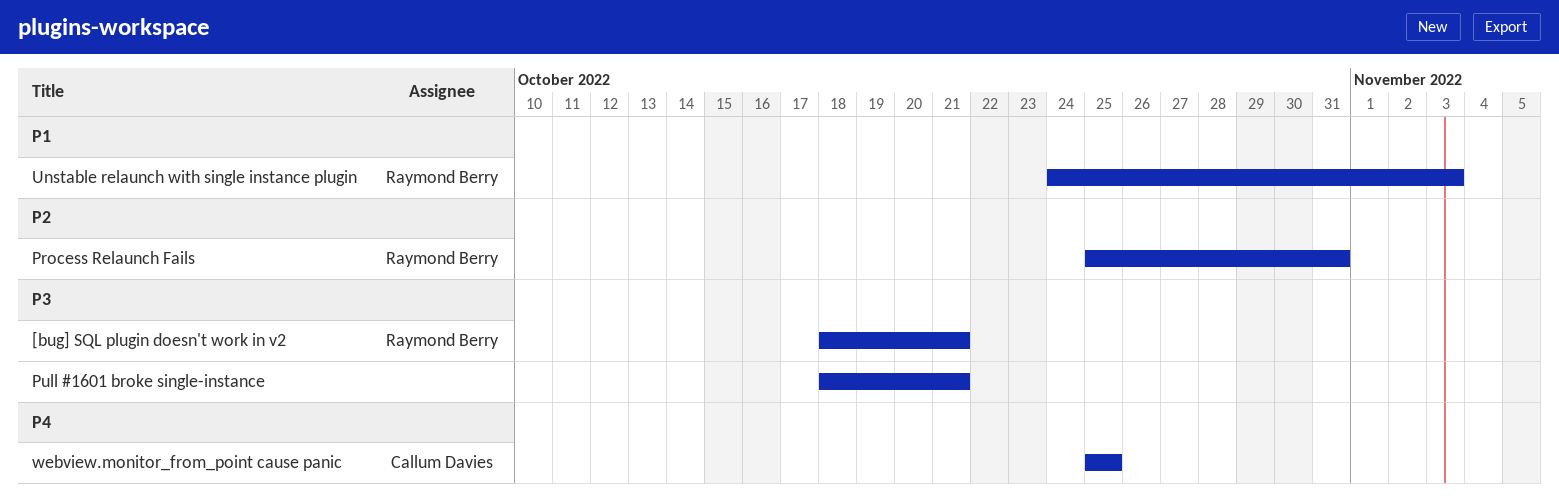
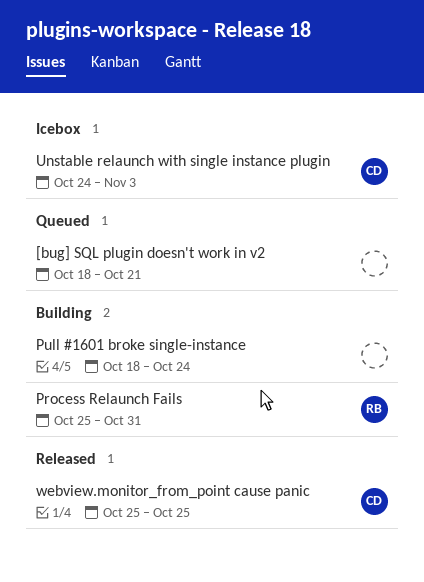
[bug] SQL plugin doesn't work in v2, owner: Raymond Berry -> none
Pull #1601 broke single-instance, due: Oct 21 -> Oct 24
Unstable relaunch with single instance plugin, owner: Raymond Berry -> Callum Davies

